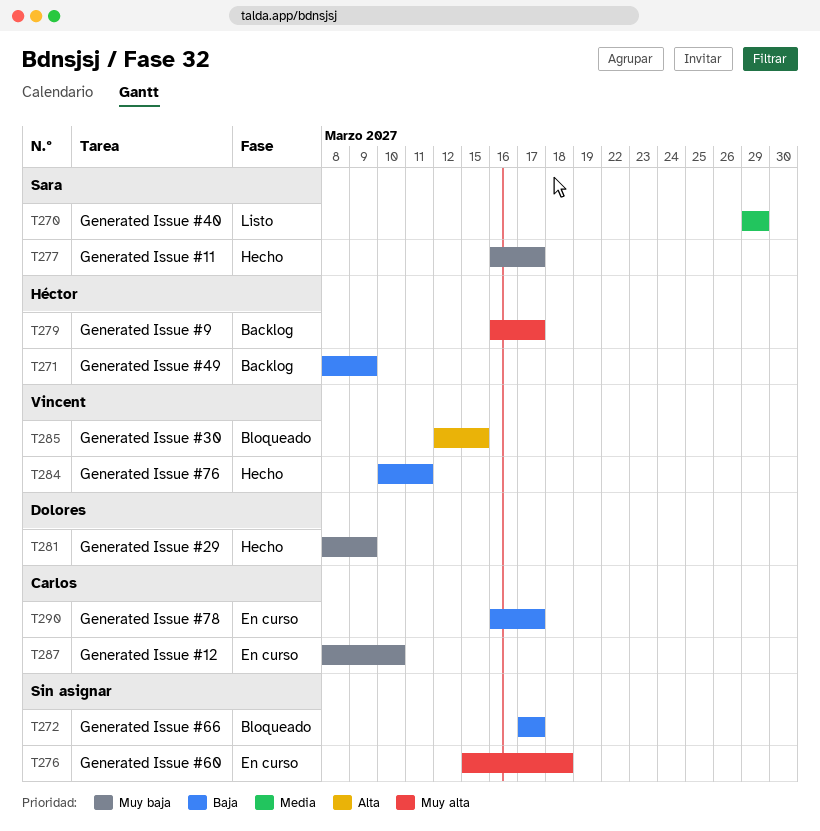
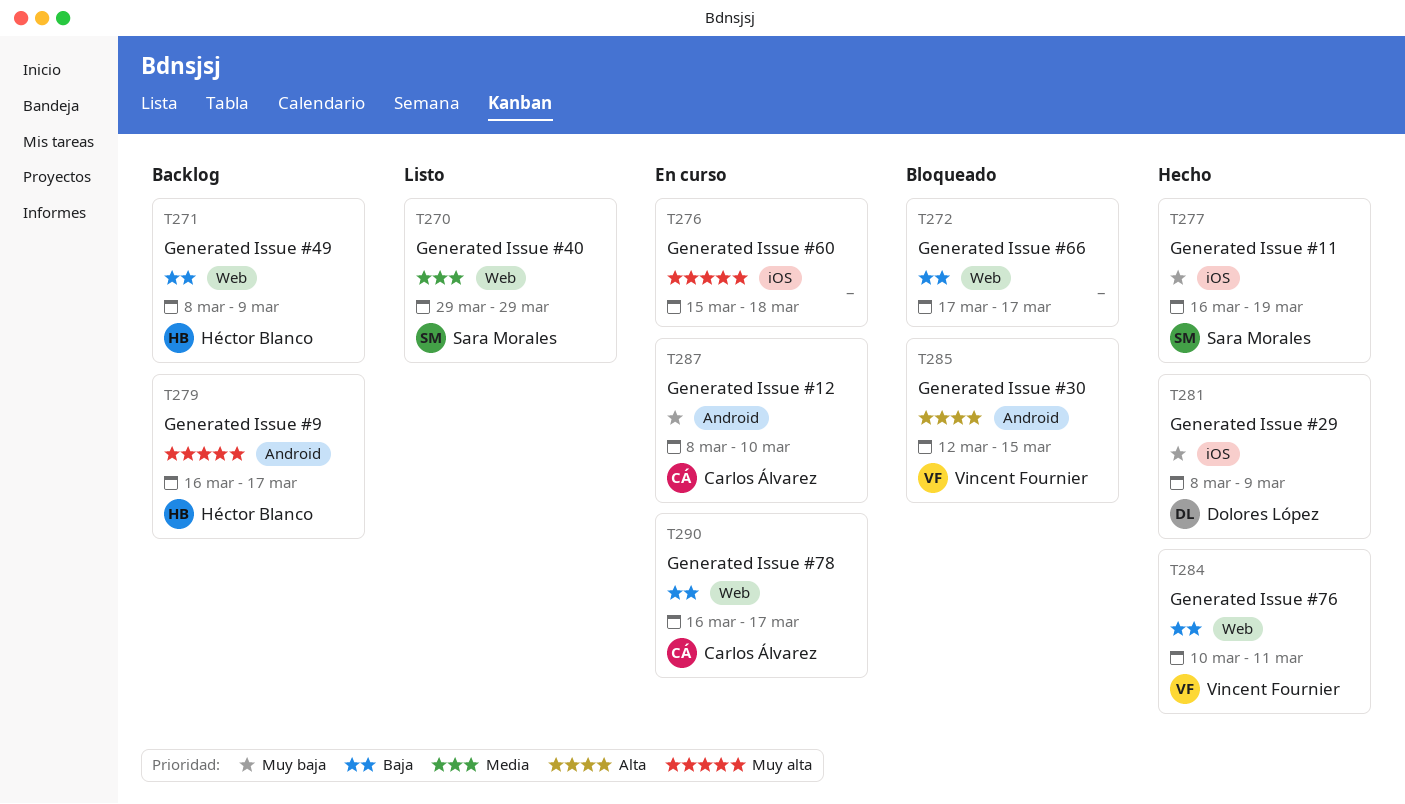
T277, due: Mar 17 -> Mar 19

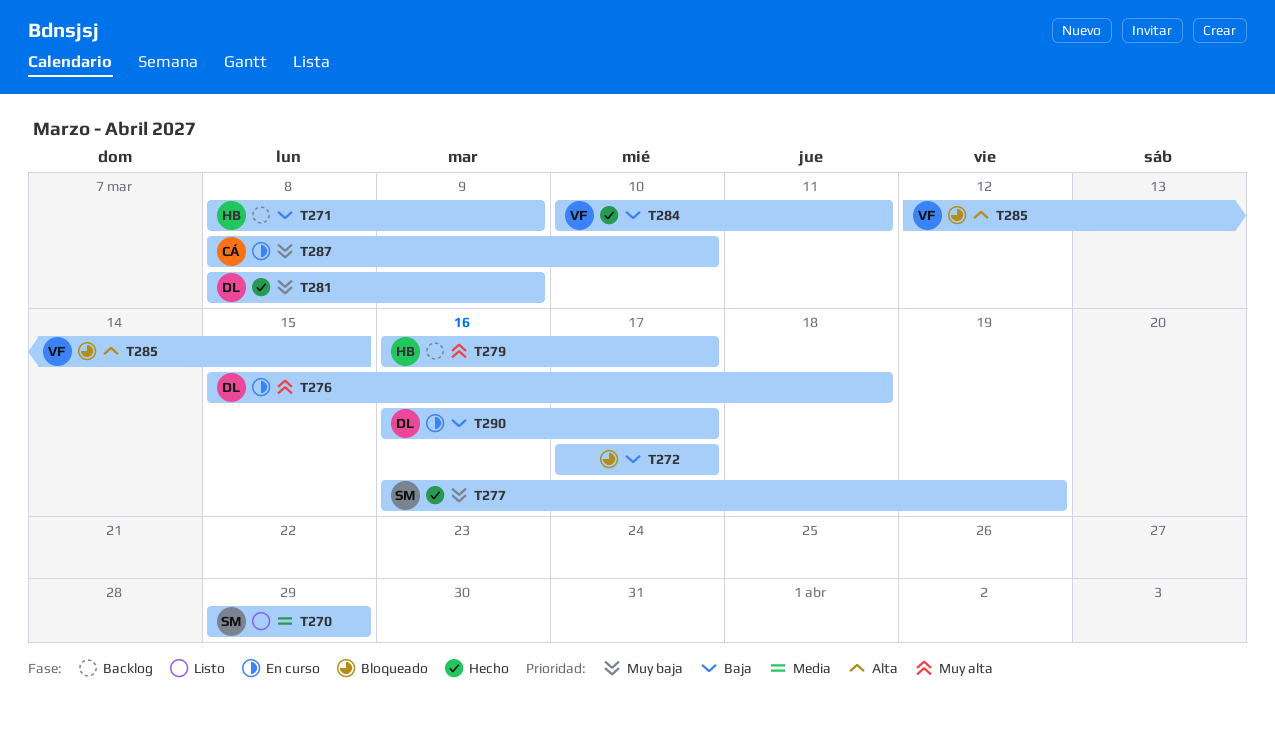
T276, owner: none -> Dolores López
T290, owner: Carlos Álvarez -> Dolores López

